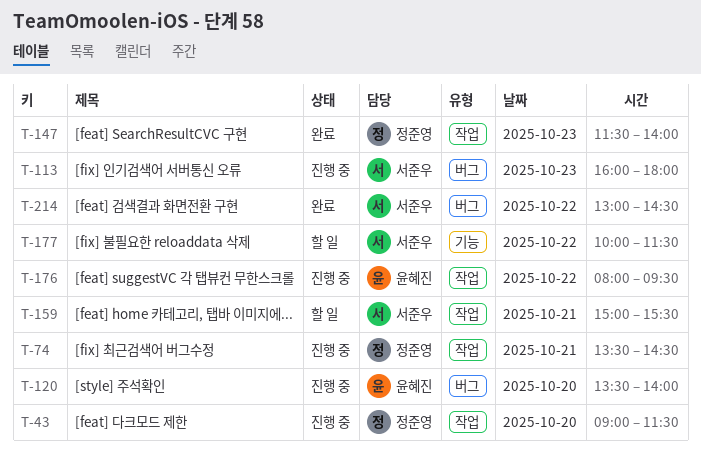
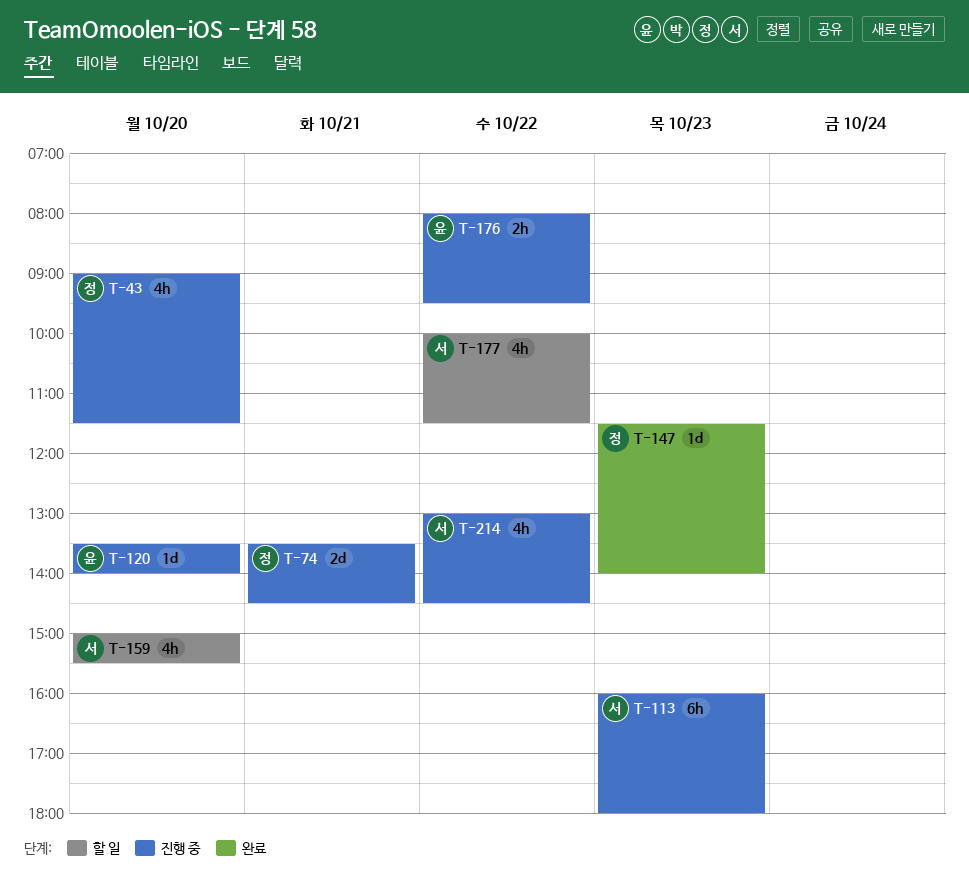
T-159, day: Oct 21 -> Oct 20
T-214, status: 완료 -> 진행 중

